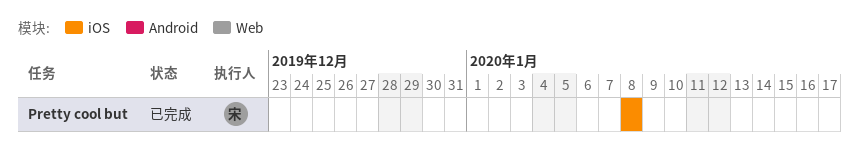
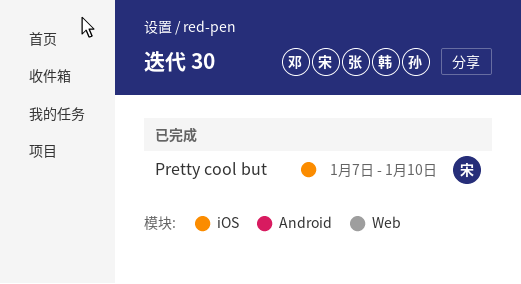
Pretty cool but, start: Jan 8 -> Jan 7
Pretty cool but, due: Jan 8 -> Jan 10

